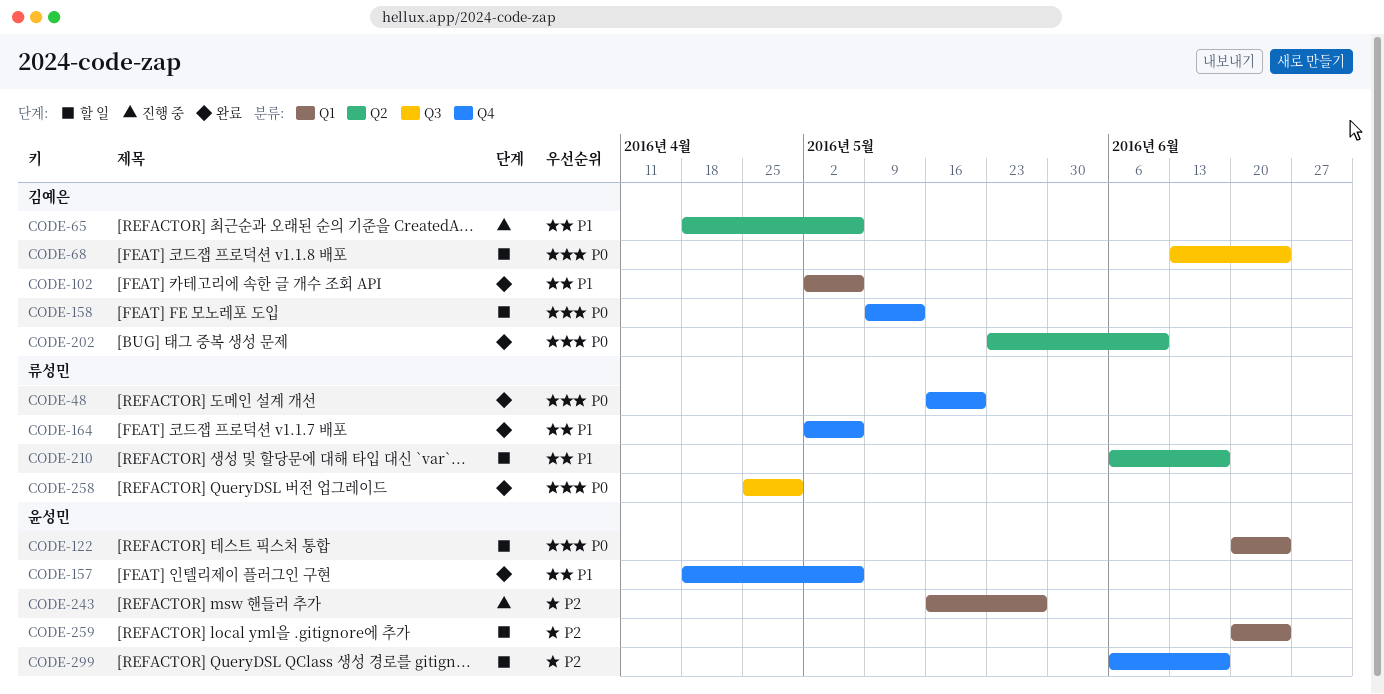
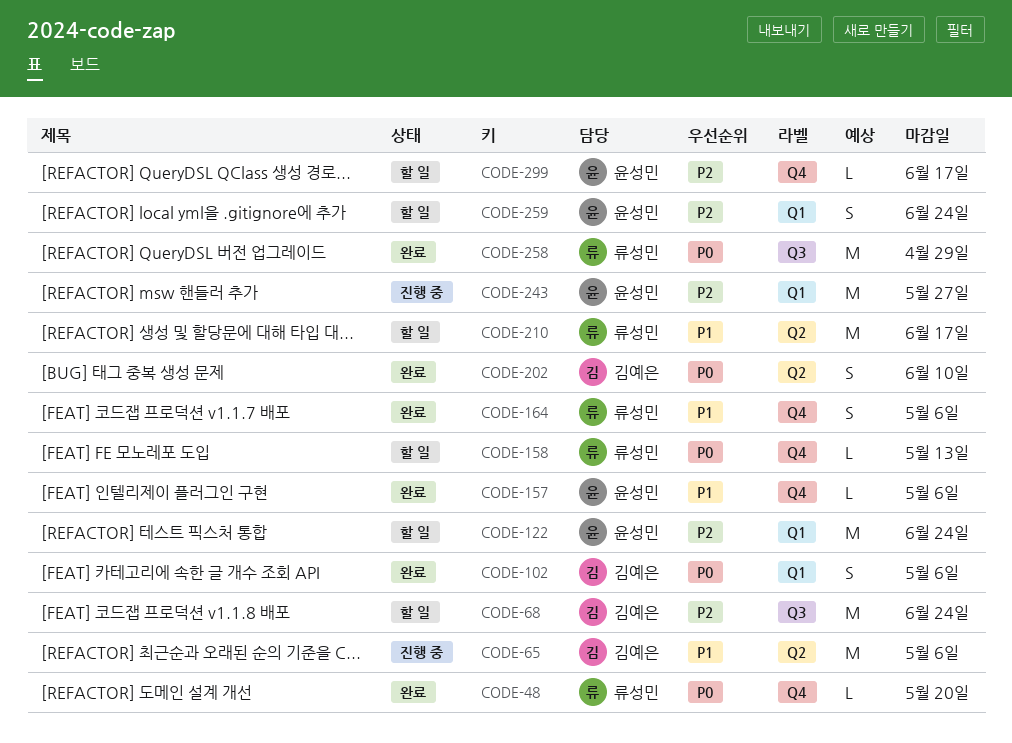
CODE-68, priority: P0 -> P2
CODE-102, priority: P1 -> P0
CODE-122, priority: P0 -> P2
CODE-158, owner: 김예은 -> 류성민

